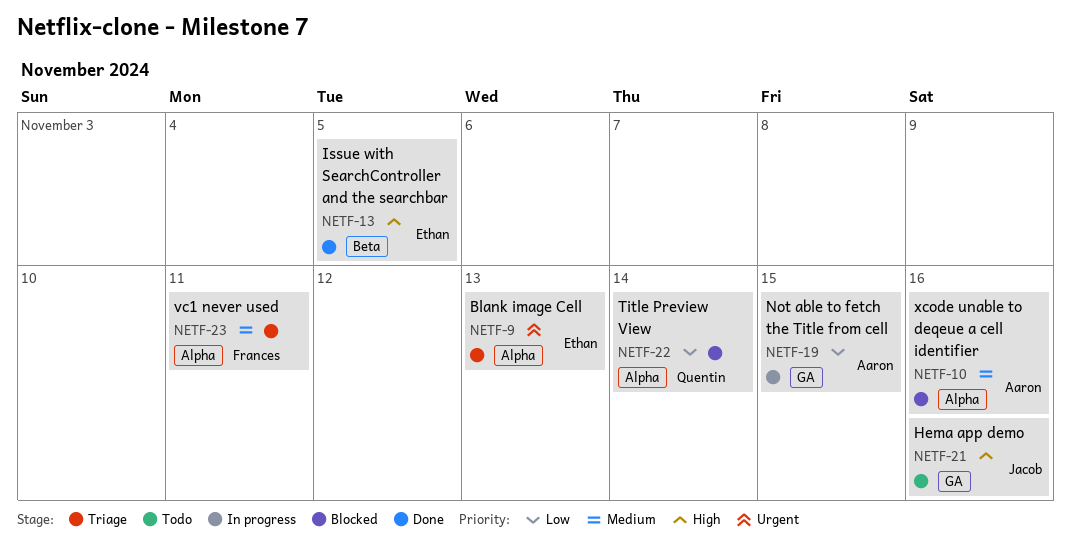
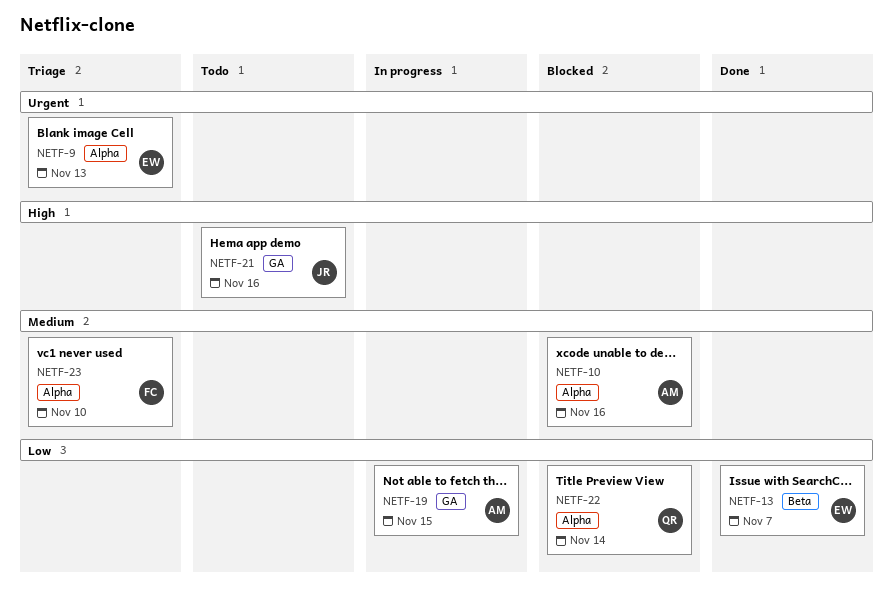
NETF-13, priority: High -> Low
NETF-13, due: Nov 5 -> Nov 7
NETF-23, due: Nov 11 -> Nov 10

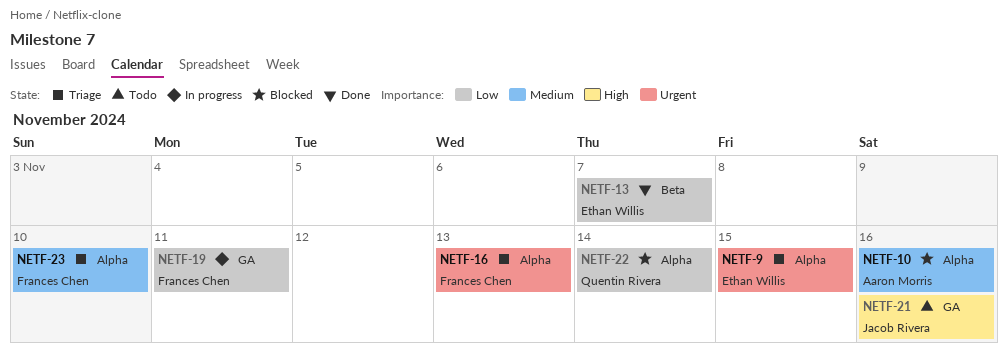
NETF-9, due: Nov 13 -> Nov 15
NETF-16: none -> present
NETF-19, owner: Aaron Morris -> Frances Chen
NETF-19, due: Nov 15 -> Nov 11

